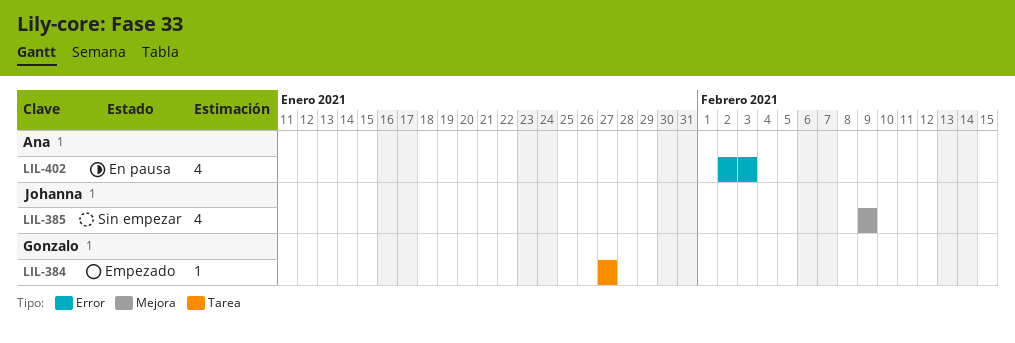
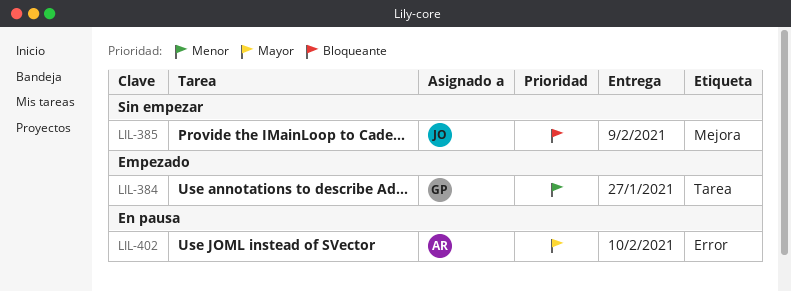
LIL-402, due: Feb 3 -> Feb 10

